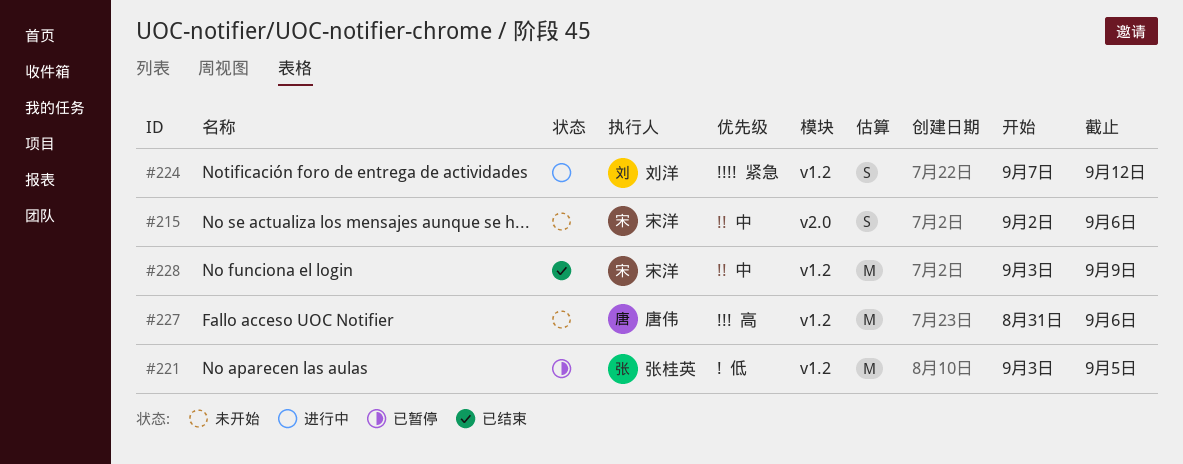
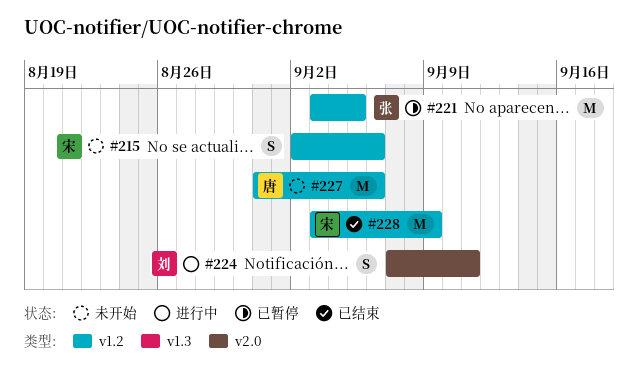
#215, label: v2.0 -> v1.2
#224, label: v1.2 -> v2.0
#224, due: Sep 12 -> Sep 11

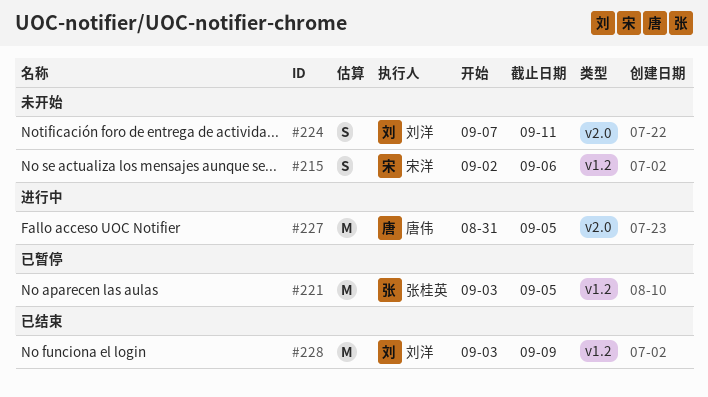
#224, status: 进行中 -> 未开始
#227, status: 未开始 -> 进行中
#227, label: v1.2 -> v2.0
#227, due: Sep 6 -> Sep 5
#228, owner: 宋洋 -> 刘洋

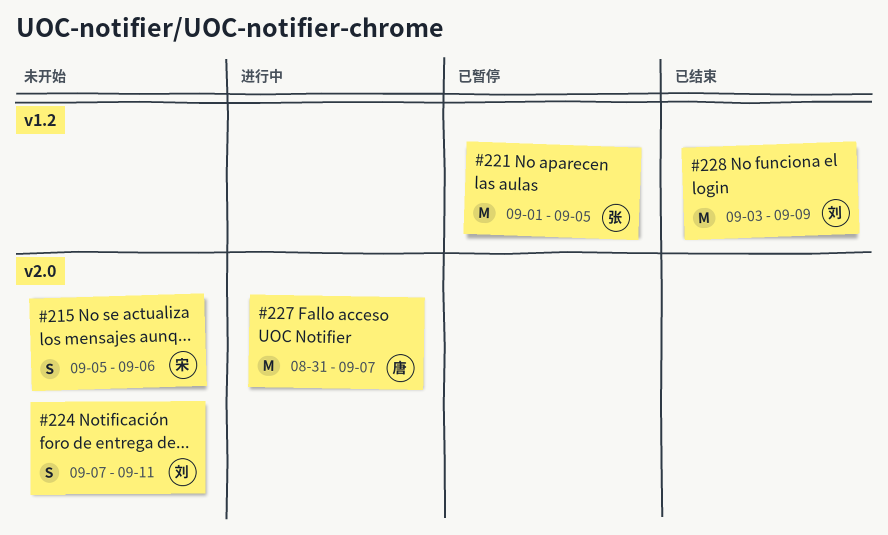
#215, label: v1.2 -> v2.0
#215, start: Sep 2 -> Sep 5
#221, start: Sep 3 -> Sep 1
#227, due: Sep 5 -> Sep 7

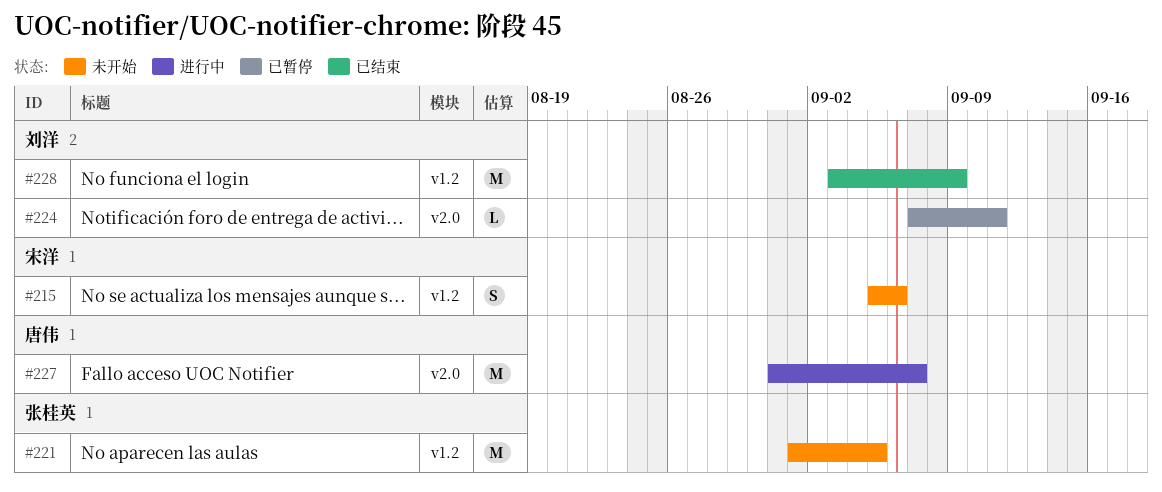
#215, label: v2.0 -> v1.2
#221, status: 已暂停 -> 未开始
#224, status: 未开始 -> 已暂停
#224, estimate: S -> L

